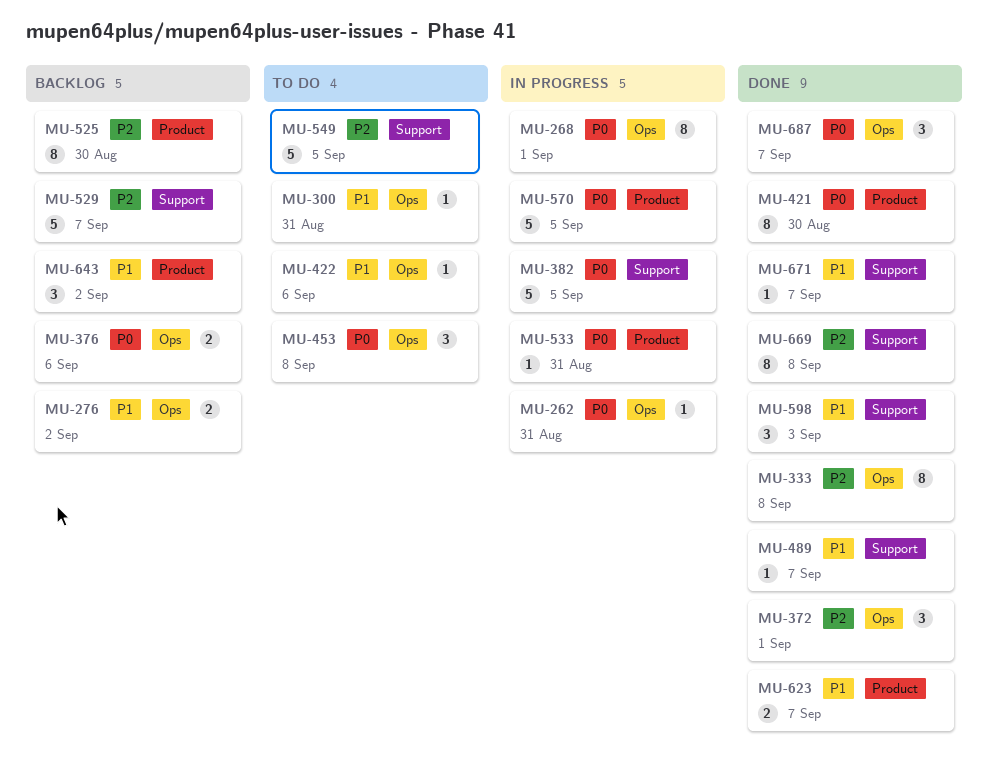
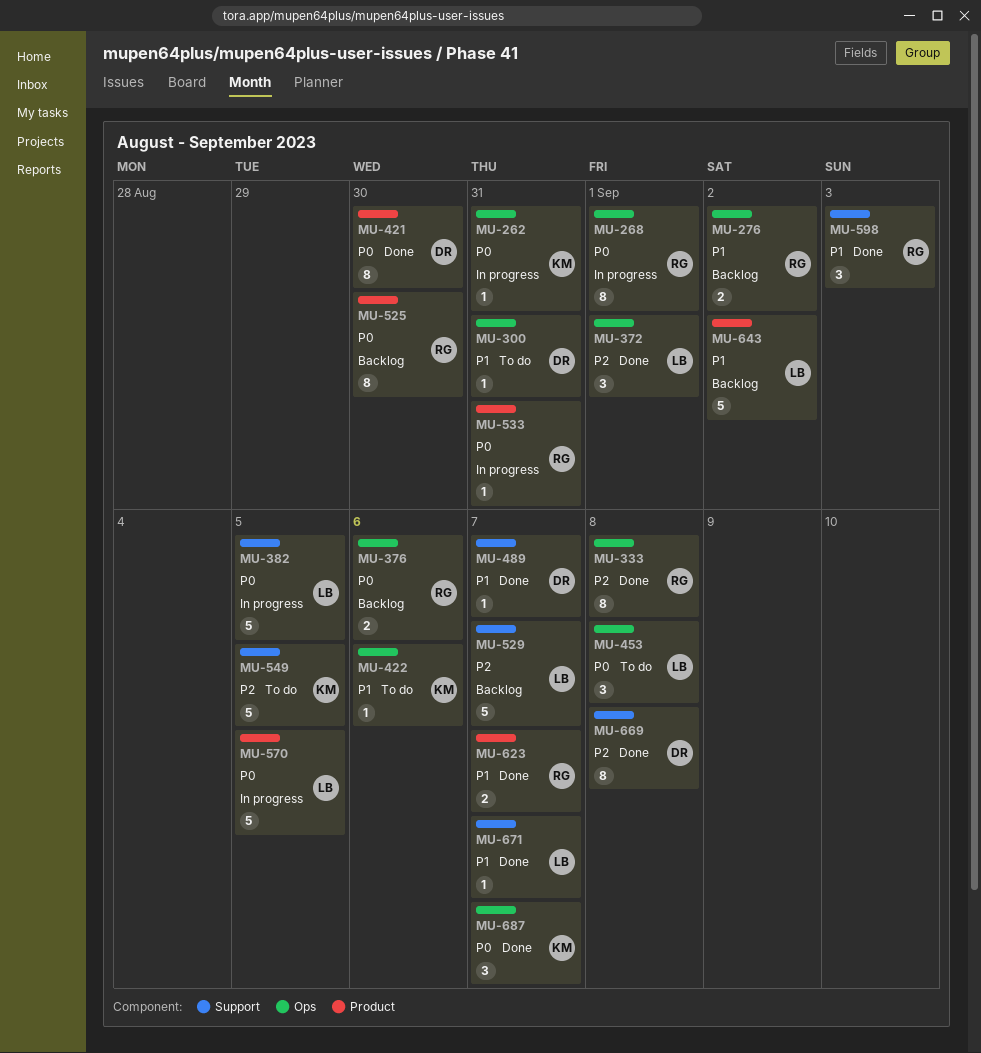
MU-525, priority: P2 -> P0
MU-643, estimate: 3 -> 5

